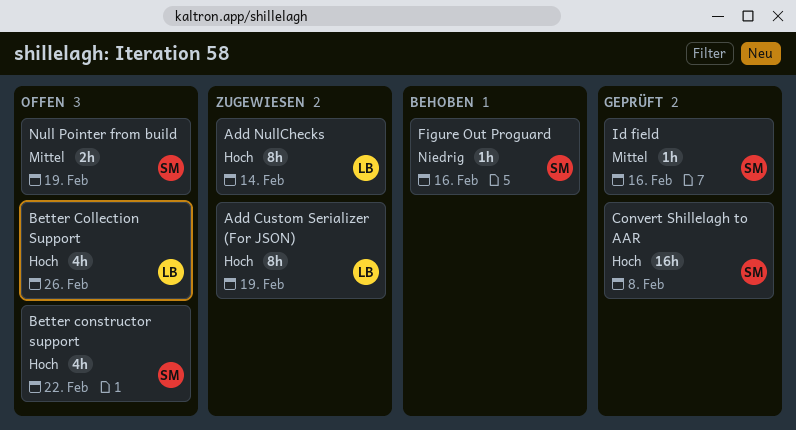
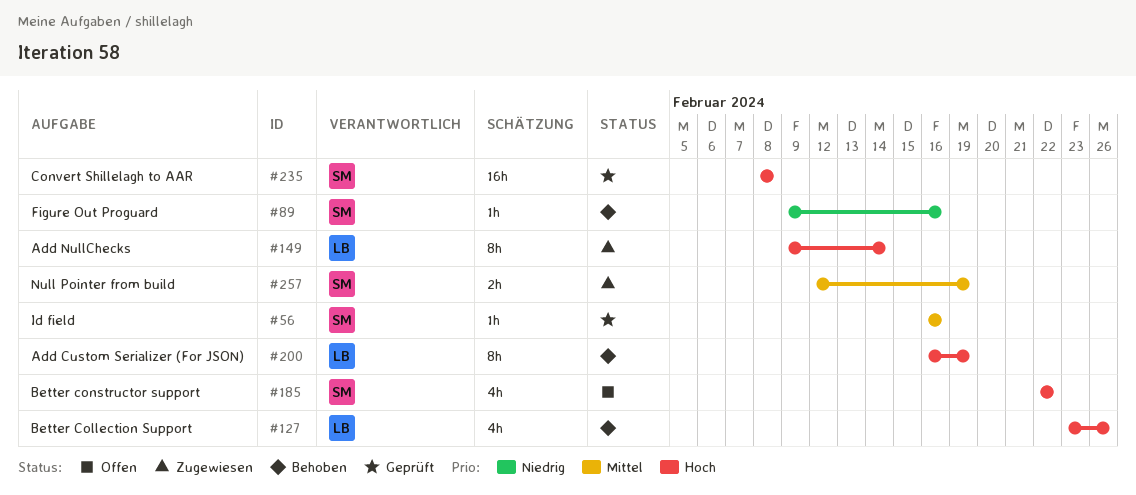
Add Custom Serializer (For JSON), status: Zugewiesen -> Behoben
Better Collection Support, status: Offen -> Behoben
Null Pointer from build, status: Offen -> Zugewiesen

